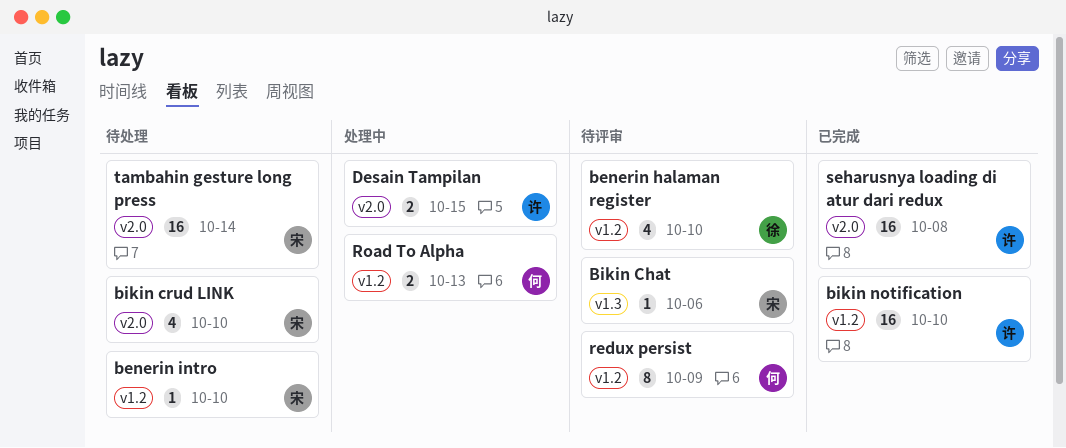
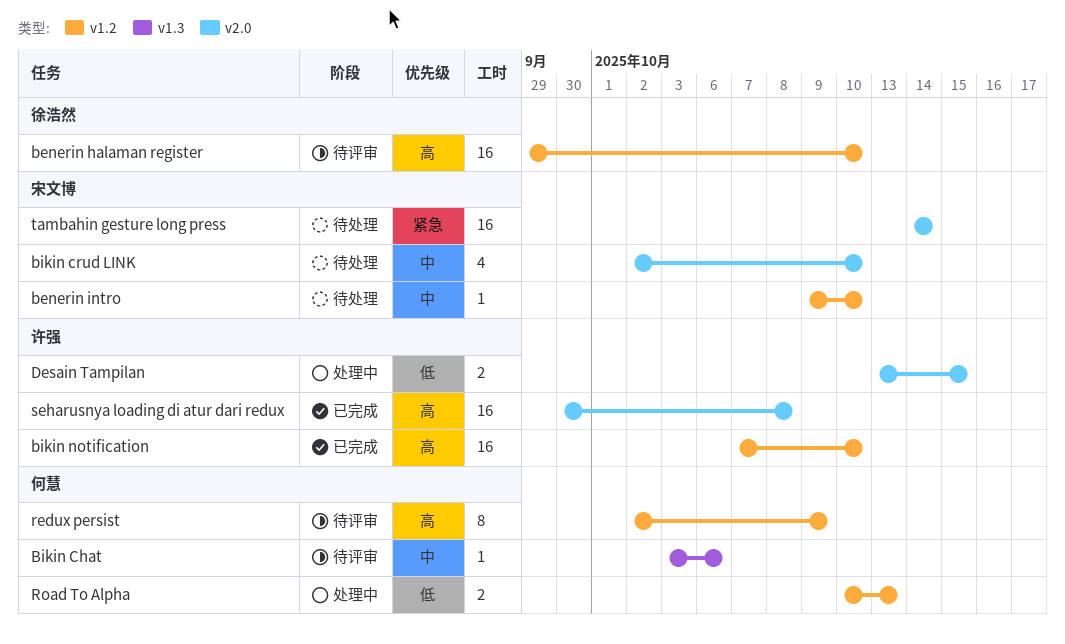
benerin halaman register, estimate: 4 -> 16
Bikin Chat, owner: 宋文博 -> 何慧

